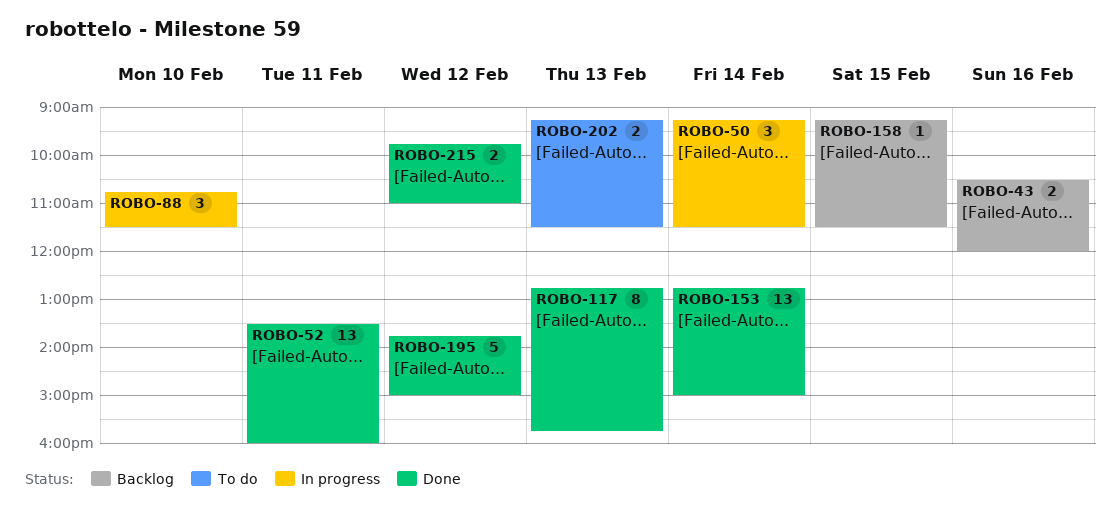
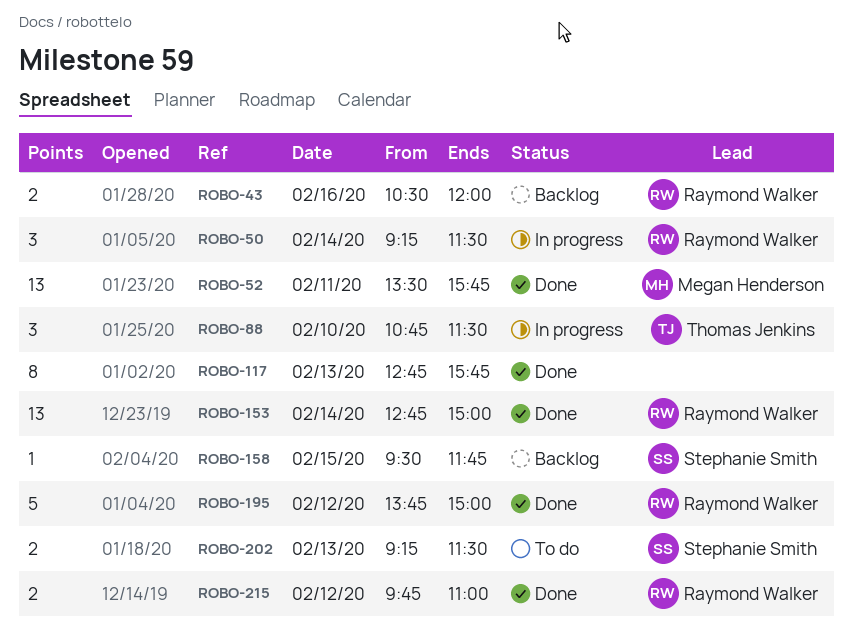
ROBO-52, ends: 16:00 -> 15:45
ROBO-158, begins: 09:15 -> 09:30
ROBO-158, ends: 11:30 -> 11:45

